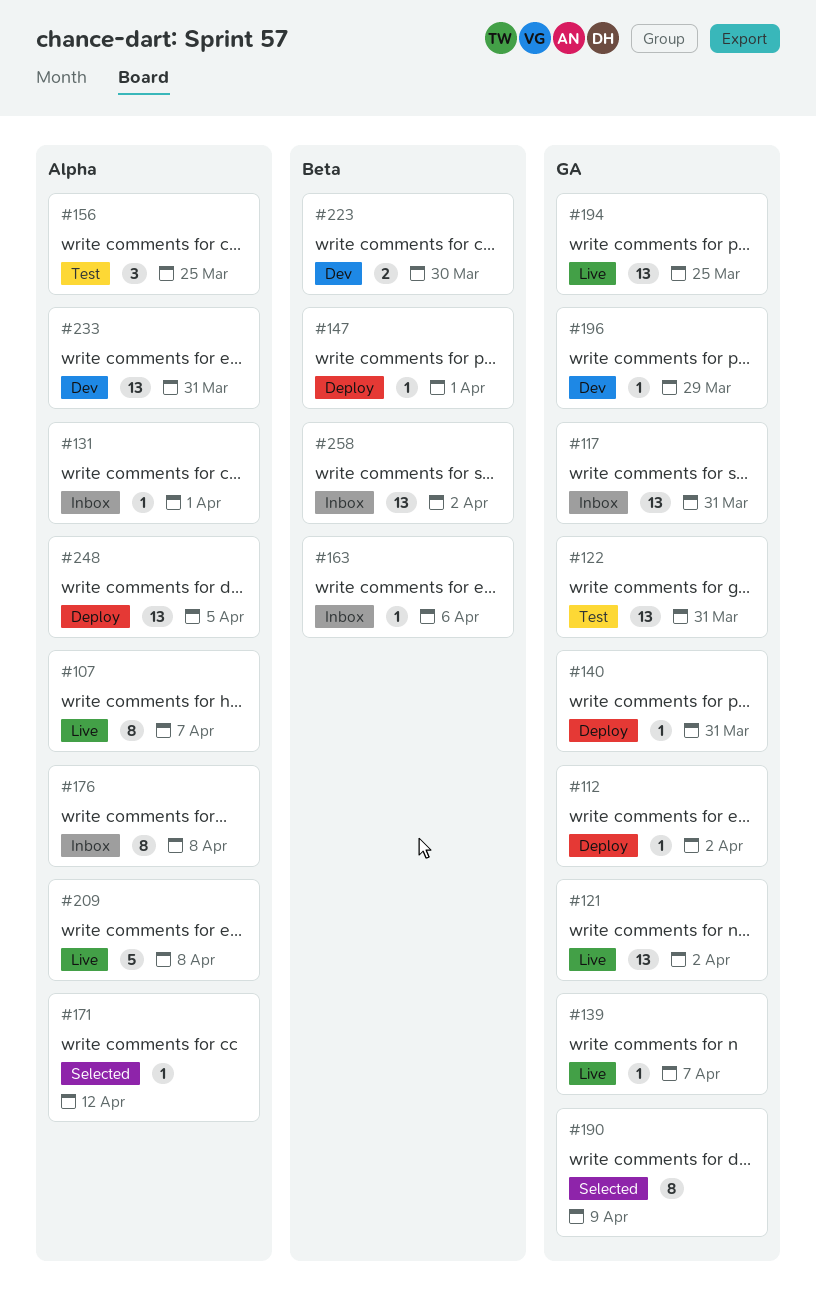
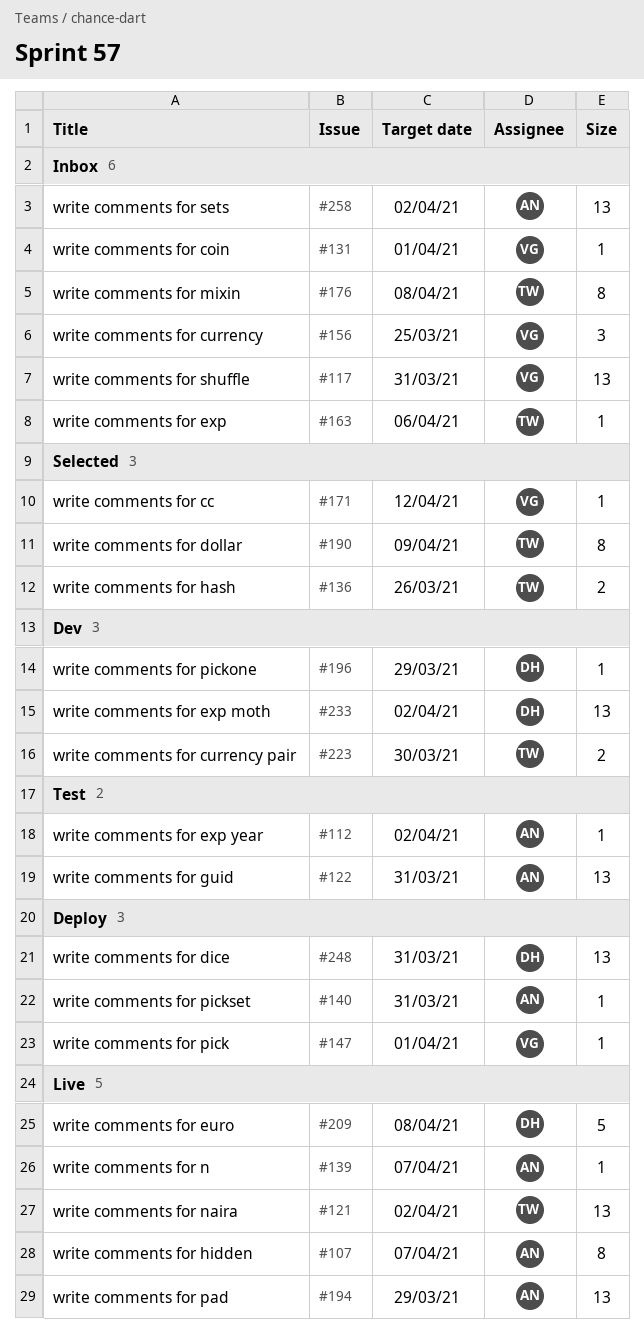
#112, status: Deploy -> Test
#136: none -> present
#156, status: Test -> Inbox
#194, due: Mar 25 -> Mar 29
#233, due: Mar 31 -> Apr 2
#248, due: Apr 5 -> Mar 31

